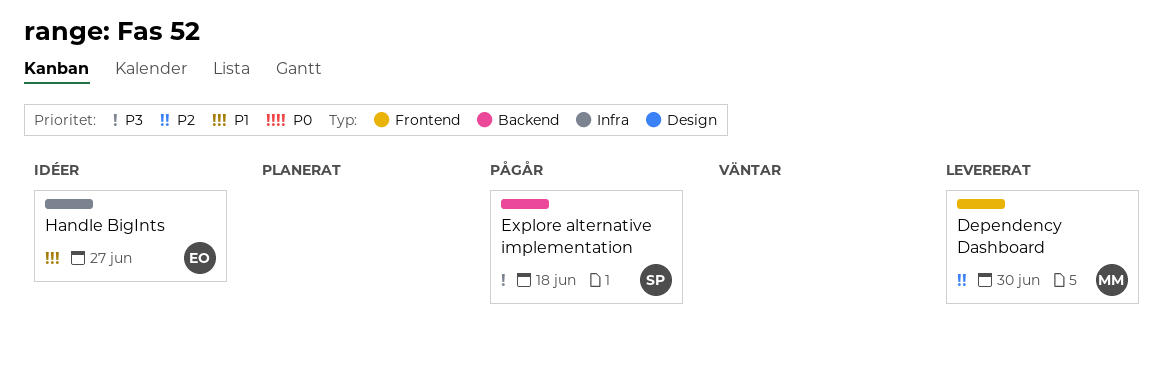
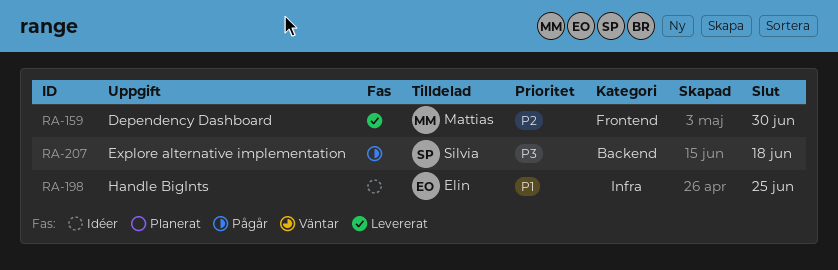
Handle BigInts, due: Jun 27 -> Jun 25

